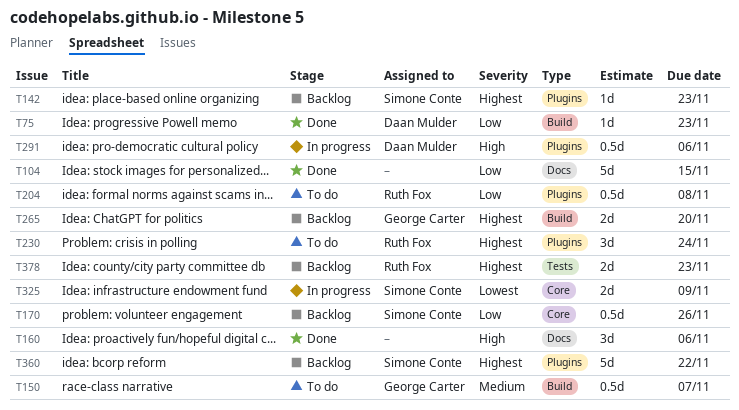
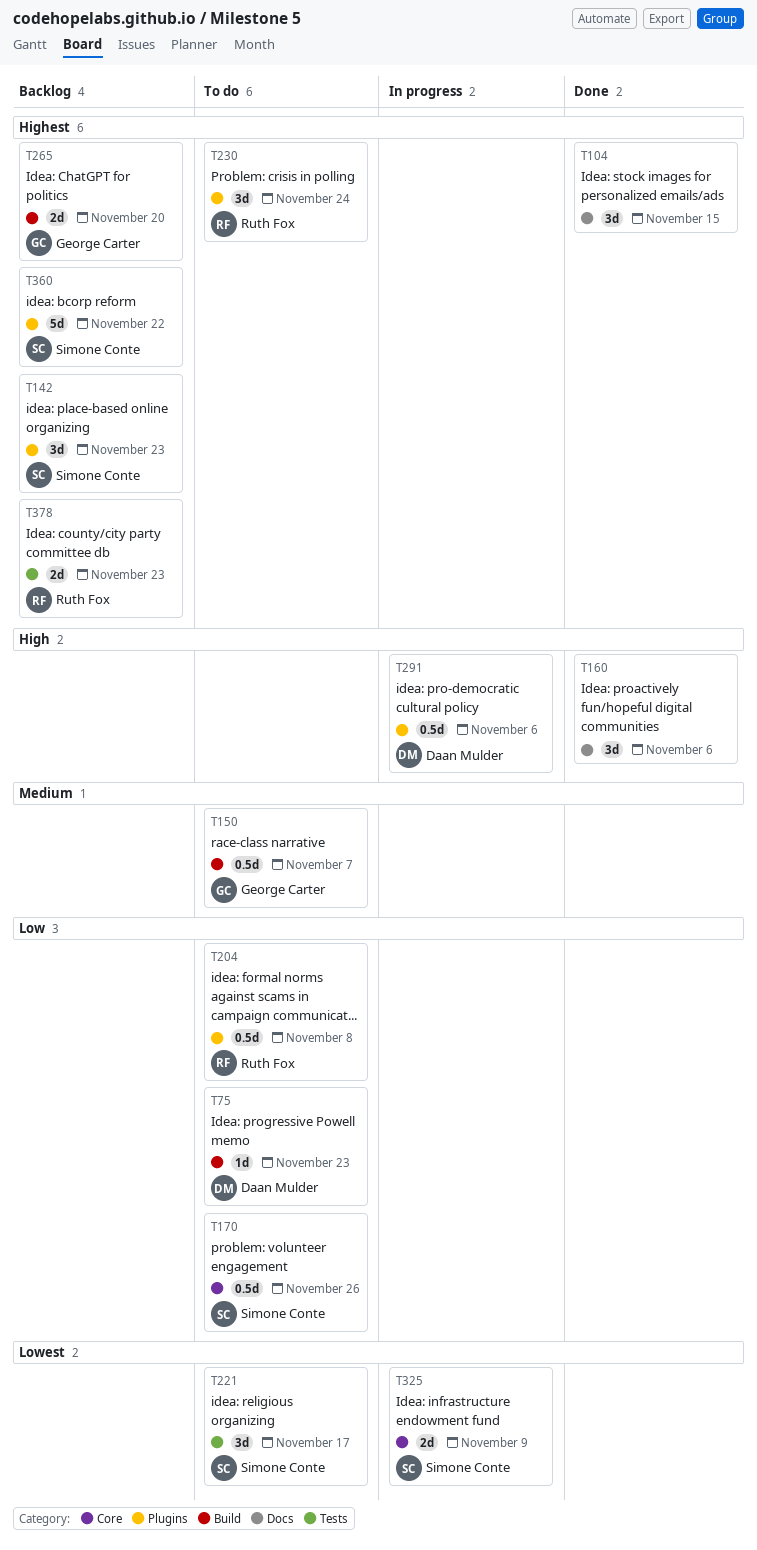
T75, status: Done -> To do
T104, priority: Low -> Highest
T104, estimate: 5d -> 3d
T142, estimate: 1d -> 3d
T170, status: Backlog -> To do
T221: none -> present

